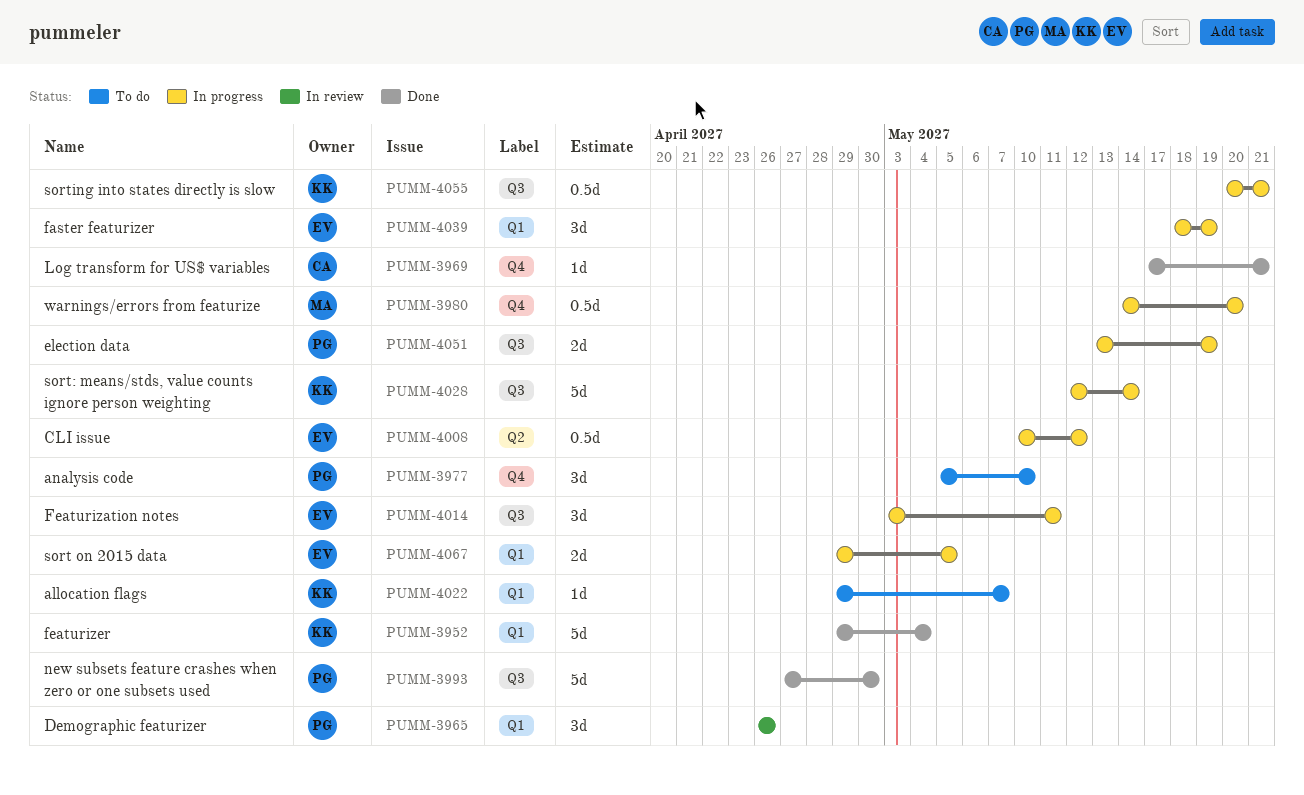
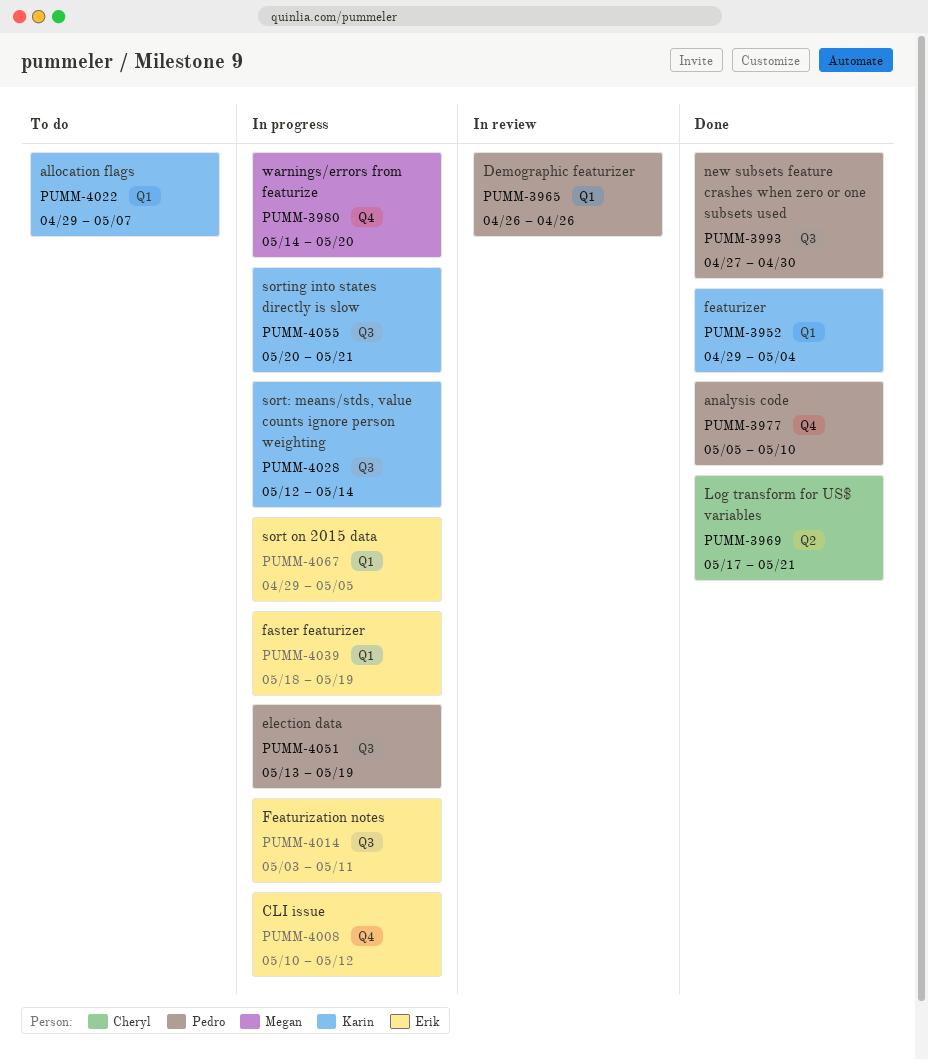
PUMM-3969, label: Q4 -> Q2
PUMM-3977, status: To do -> Done
PUMM-4008, label: Q2 -> Q4

